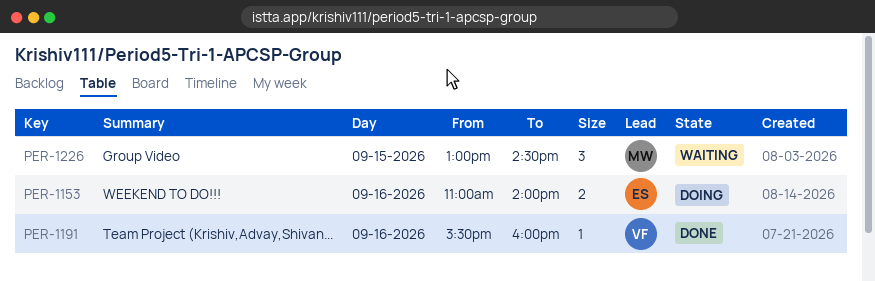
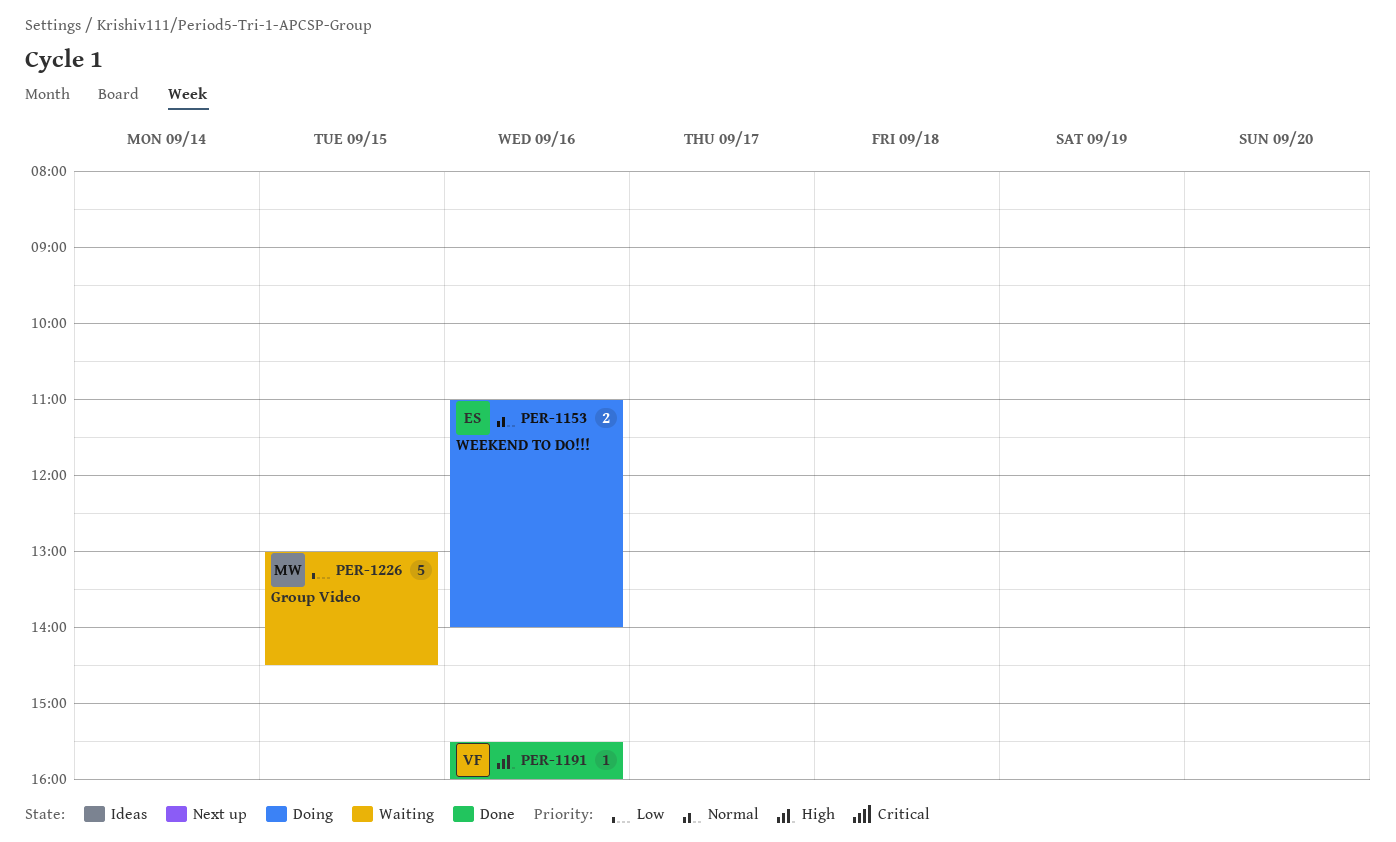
PER-1226, estimate: 3 -> 5

